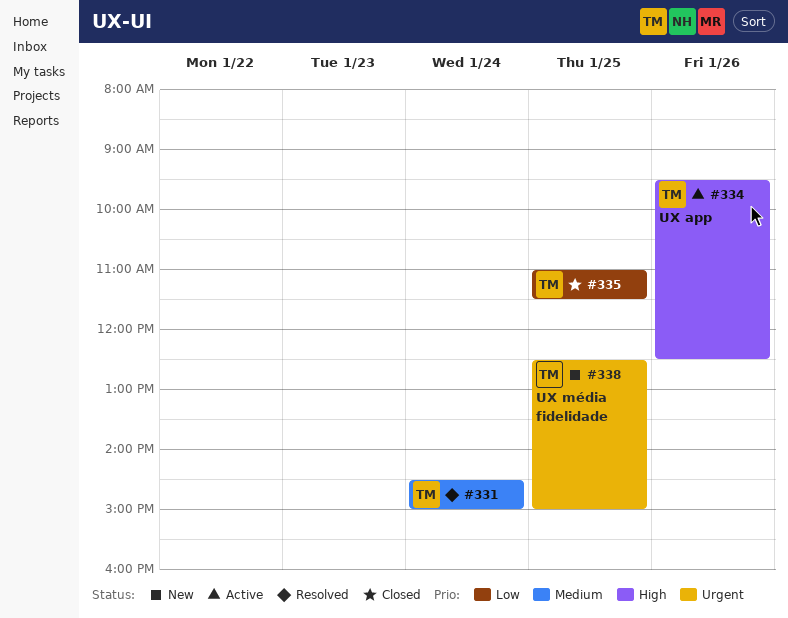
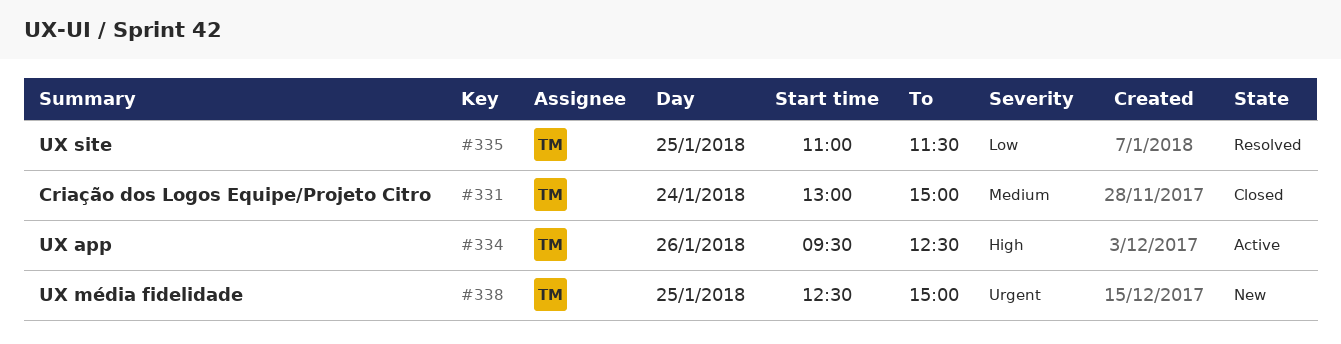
#331, status: Resolved -> Closed
#331, begins: 14:30 -> 13:00
#335, status: Closed -> Resolved

